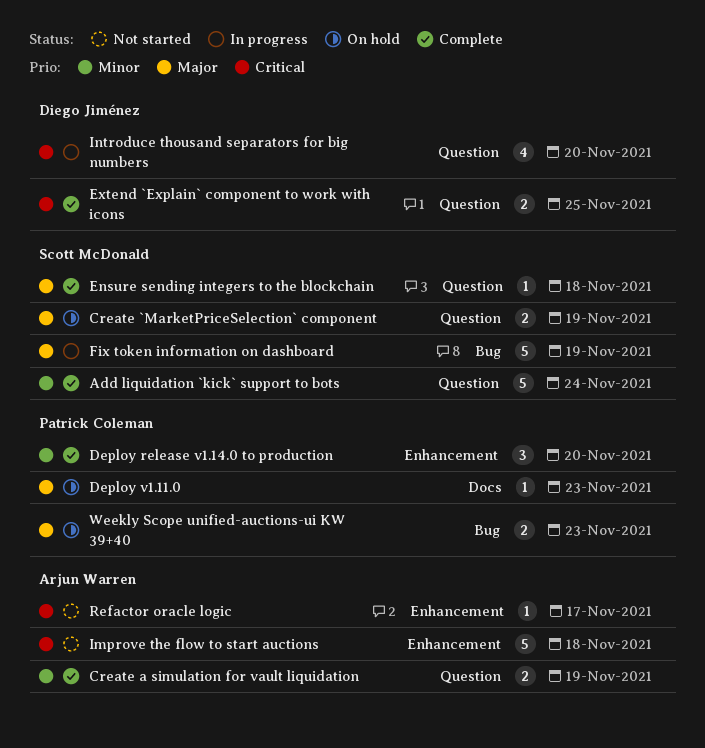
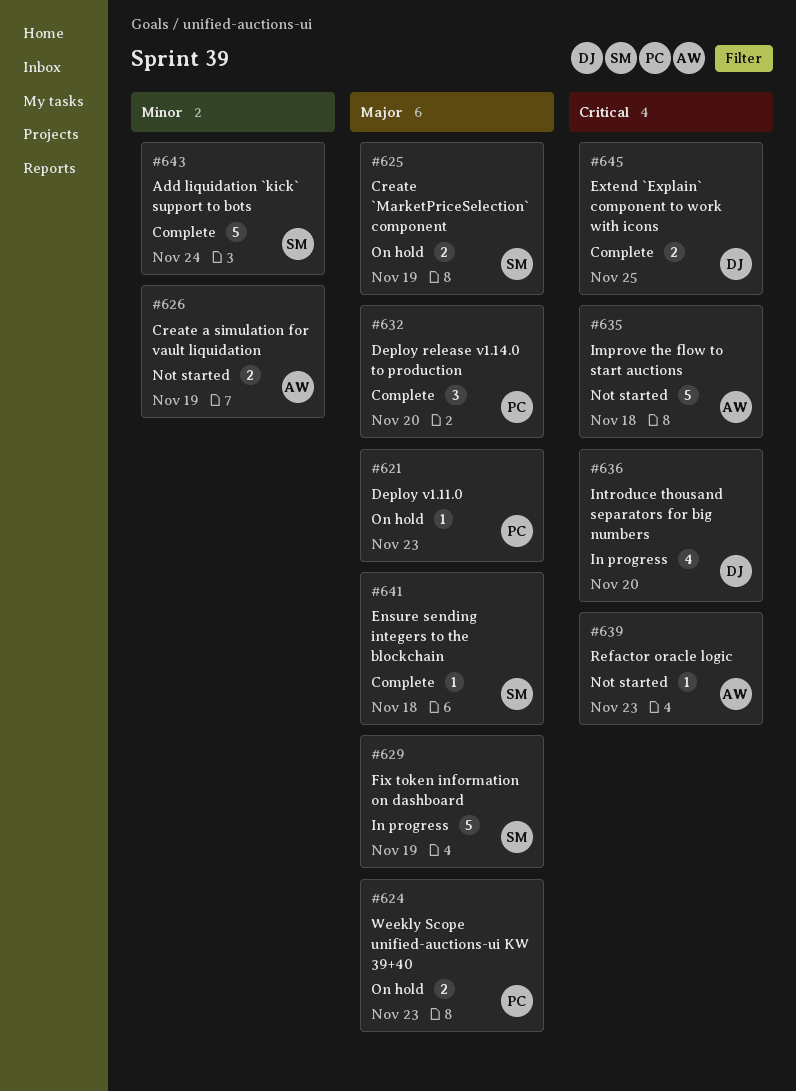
Create a simulation for vault liquidation, status: Complete -> Not started
Deploy release v1.14.0 to production, priority: Minor -> Major
Refactor oracle logic, due: Nov 17 -> Nov 23

